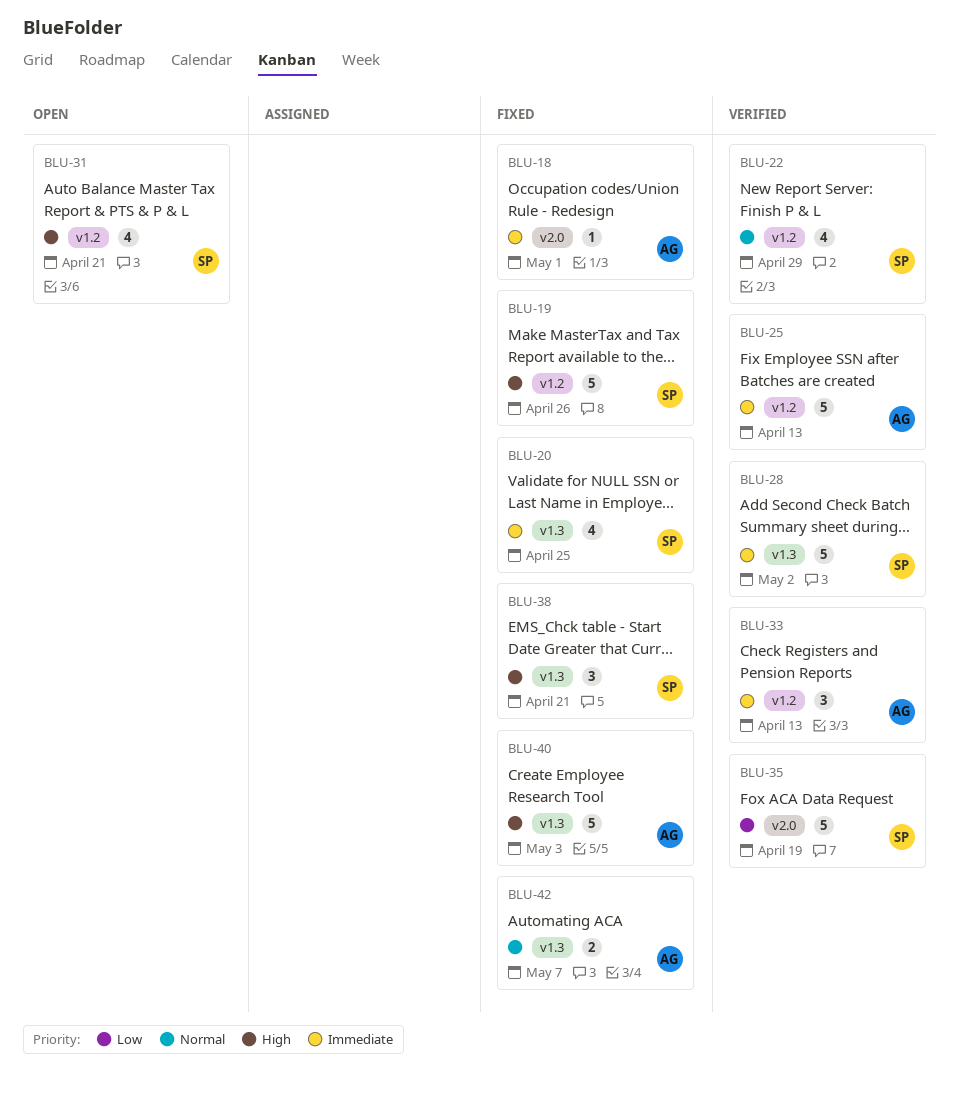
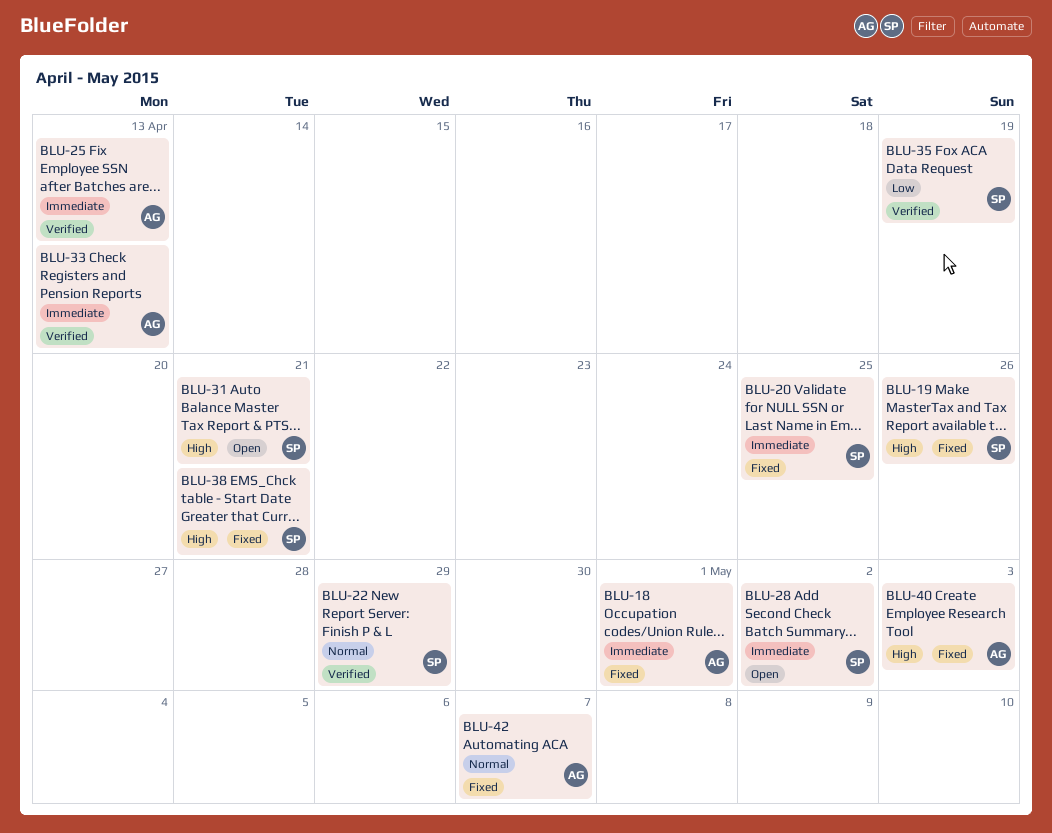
BLU-28, status: Verified -> Open

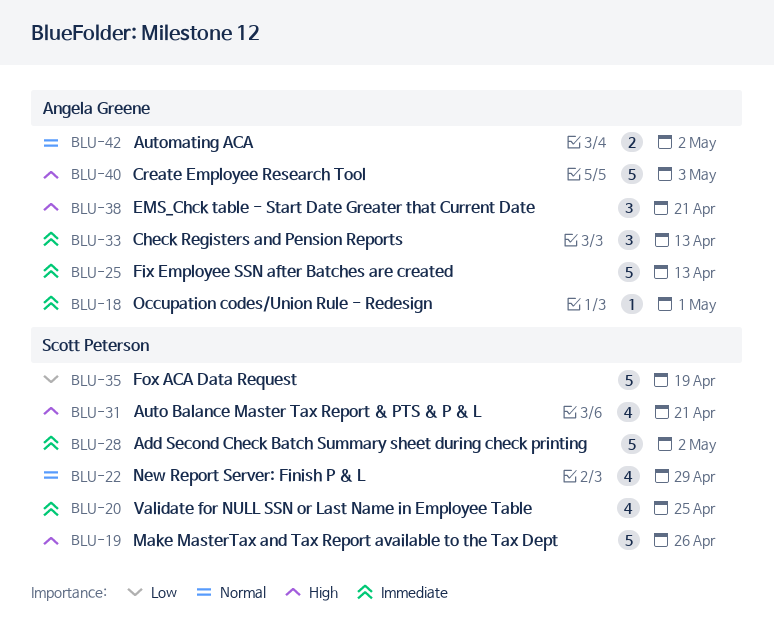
BLU-38, owner: Scott Peterson -> Angela Greene
BLU-42, due: May 7 -> May 2

